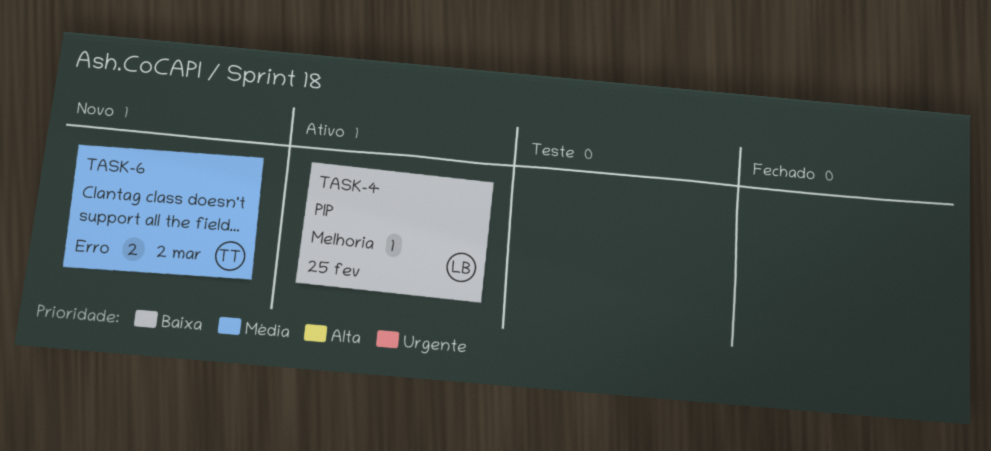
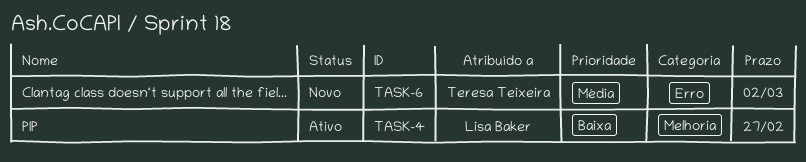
TASK-4, due: Feb 25 -> Feb 27

